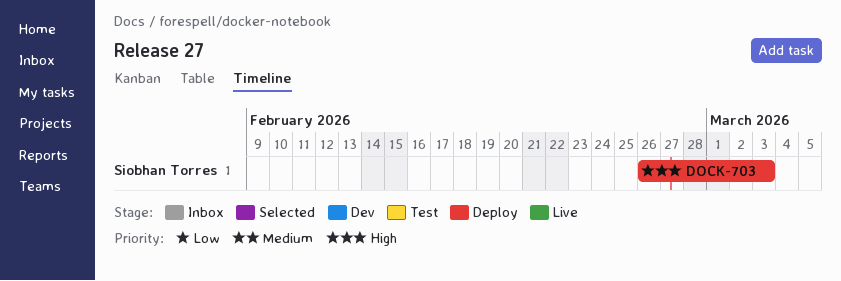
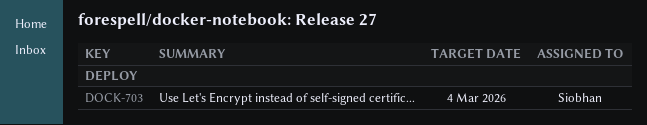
DOCK-703, due: Mar 3 -> Mar 4

